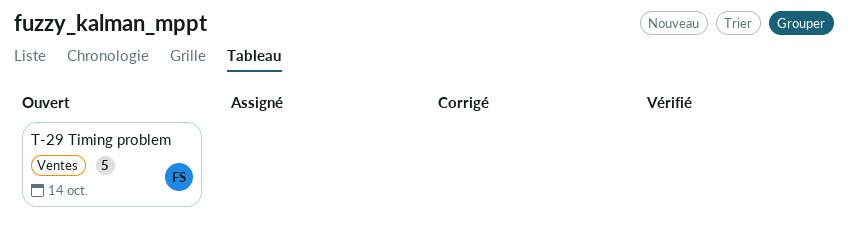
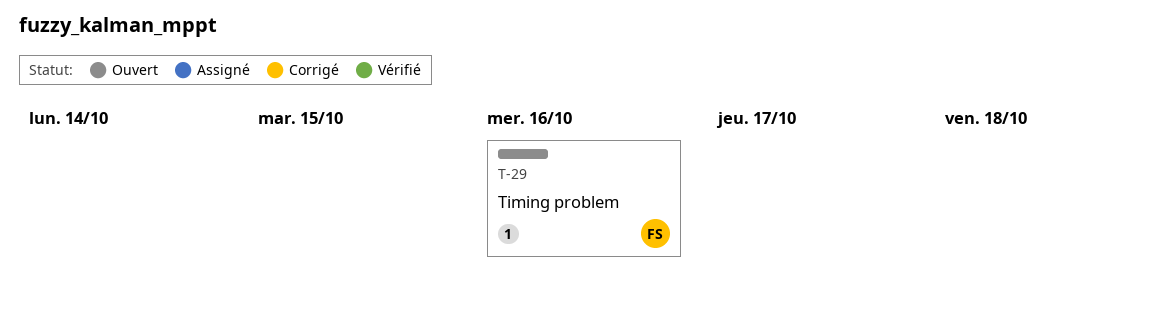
T-29, estimate: 5 -> 1
T-29, due: Oct 14 -> Oct 16

